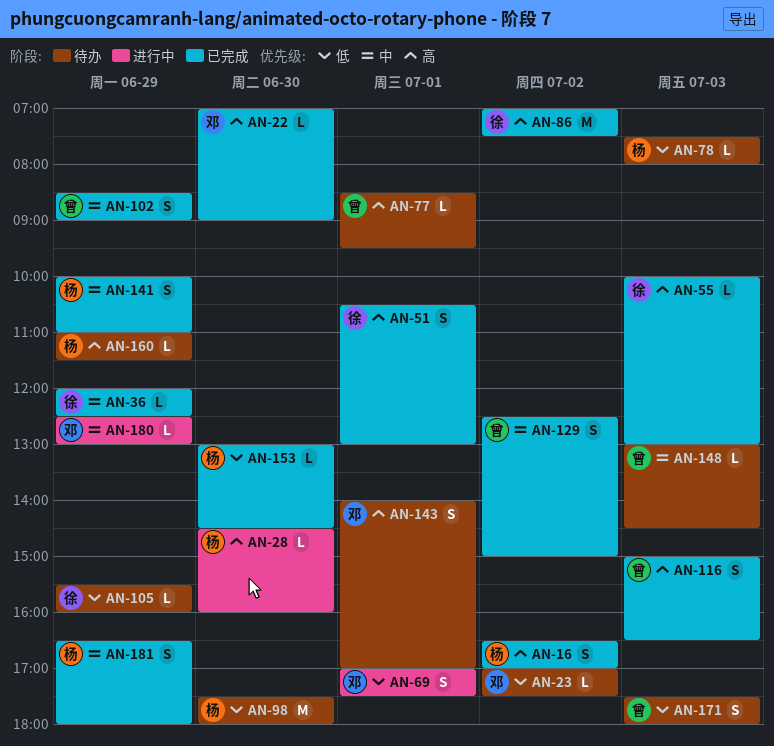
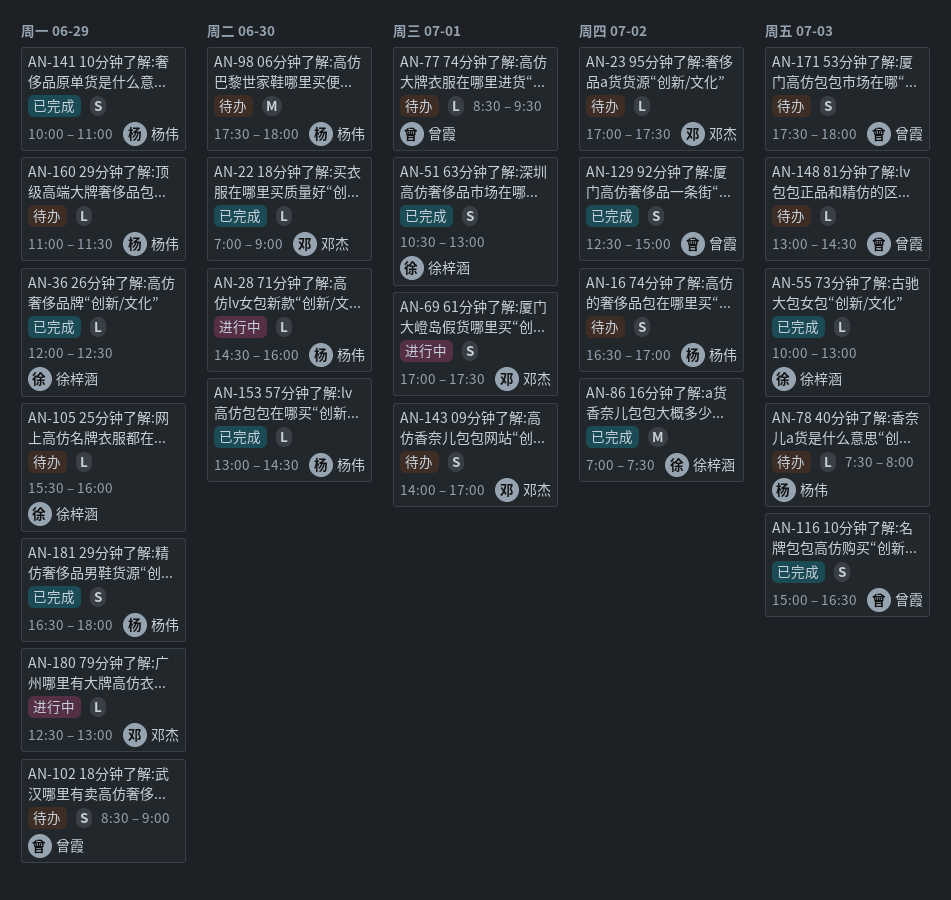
AN-16, status: 已完成 -> 待办
AN-102, status: 已完成 -> 待办

